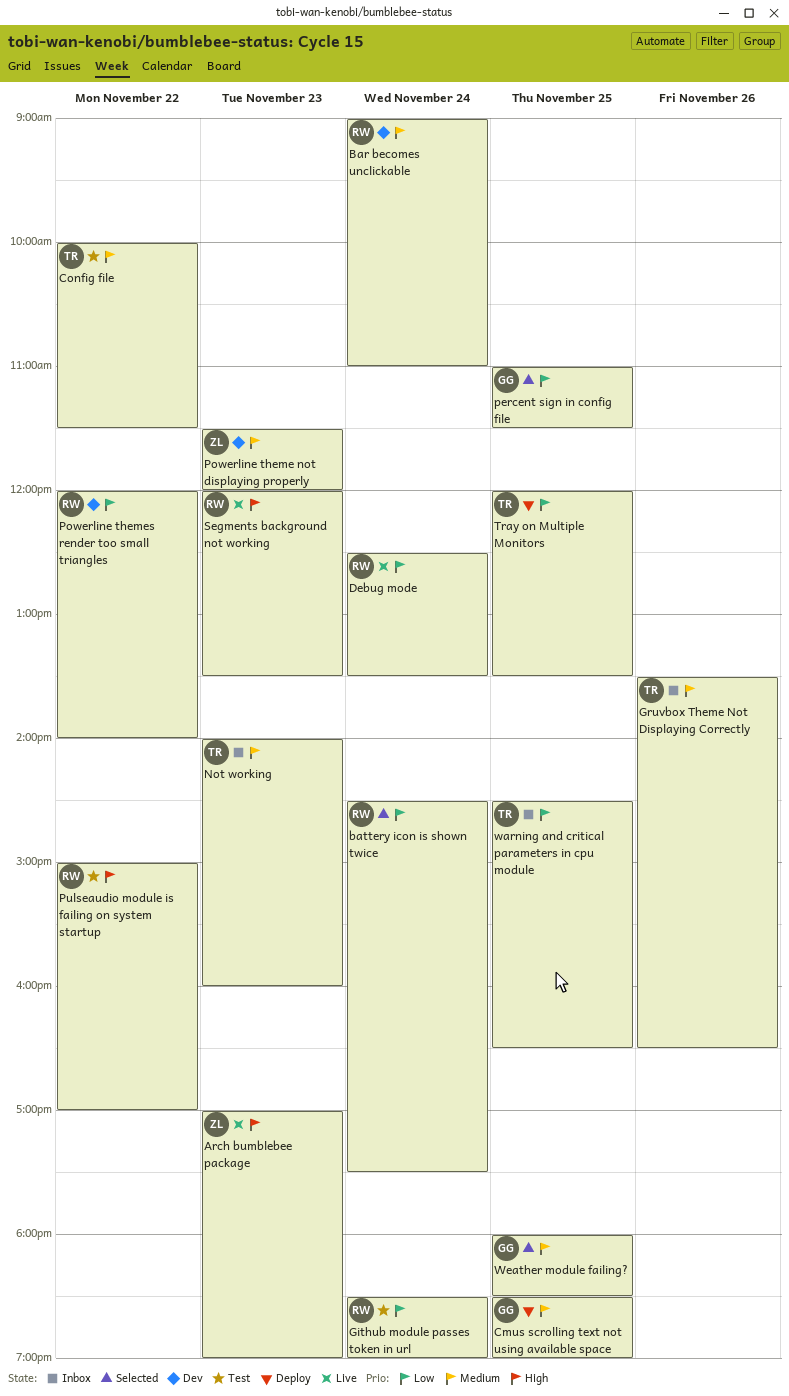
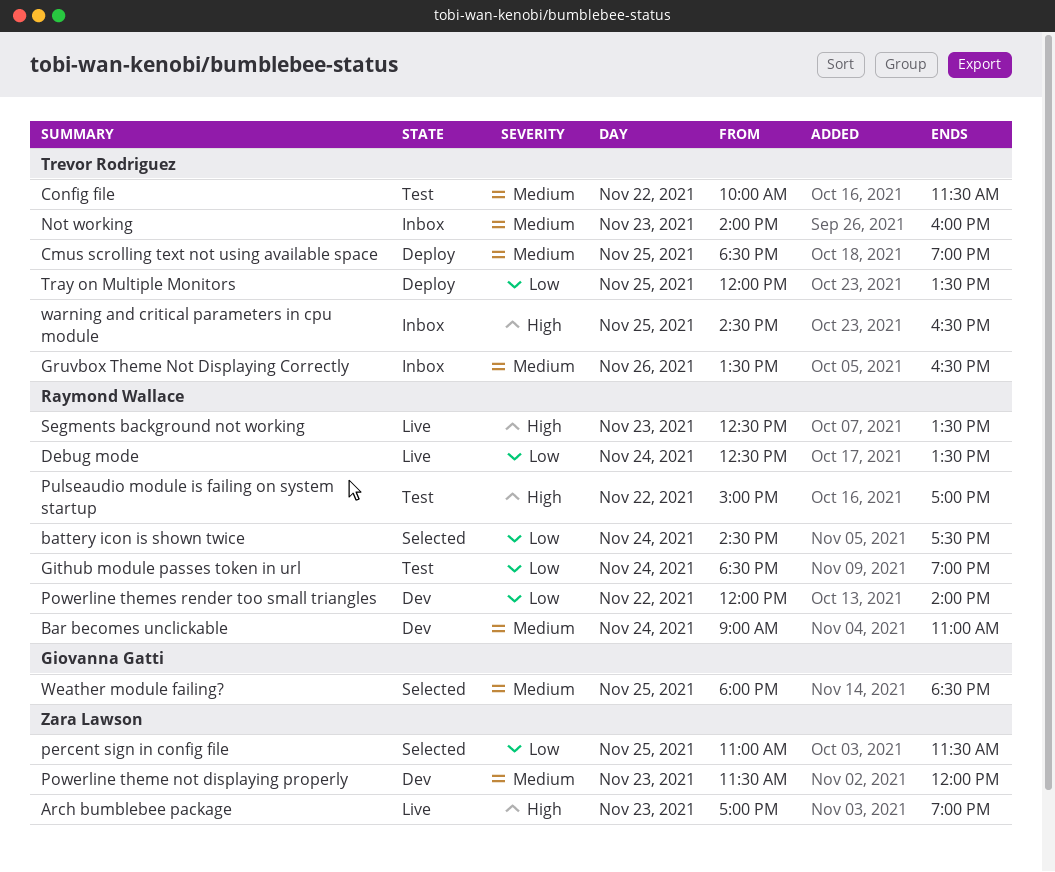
Cmus scrolling text not using available space, owner: Giovanna Gatti -> Trevor Rodriguez
percent sign in config file, owner: Giovanna Gatti -> Zara Lawson
Segments background not working, begins: 12:00 -> 12:30
warning and critical parameters in cpu module, priority: Low -> High

